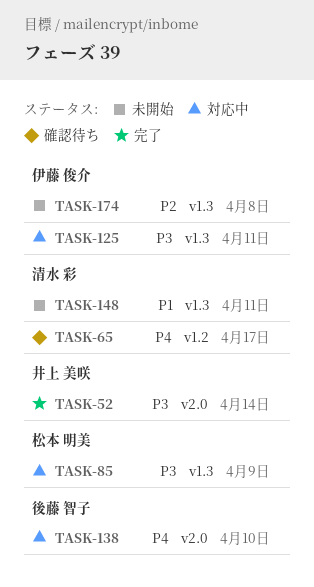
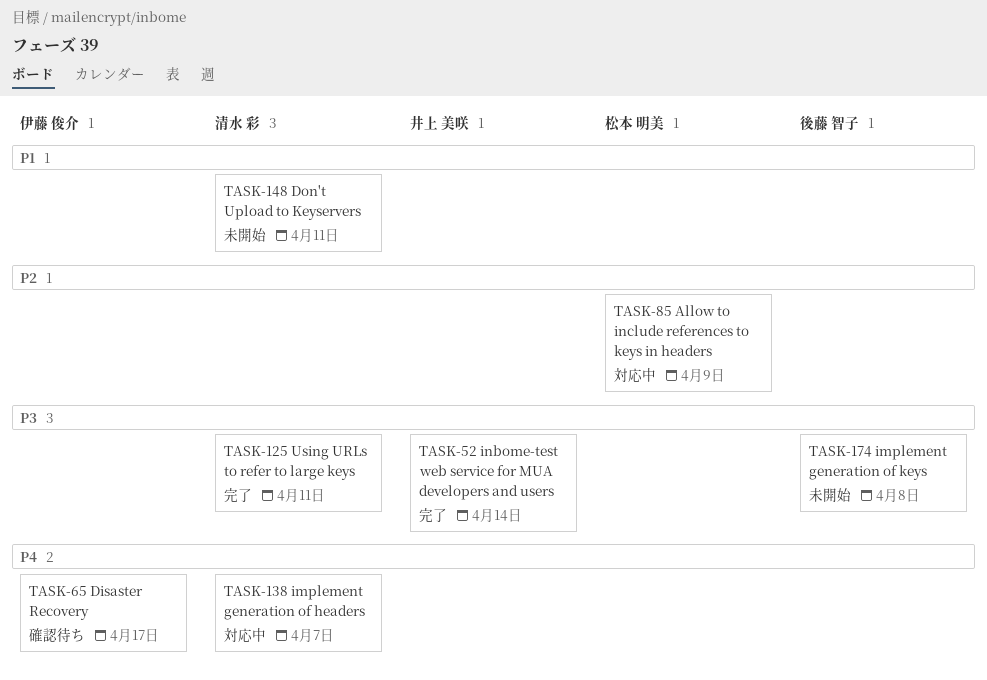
TASK-65, owner: 清水 彩 -> 伊藤 俊介
TASK-85, priority: P3 -> P2
TASK-125, status: 対応中 -> 完了
TASK-125, owner: 伊藤 俊介 -> 清水 彩
TASK-138, owner: 後藤 智子 -> 清水 彩
TASK-138, due: Apr 10 -> Apr 7
TASK-174, owner: 伊藤 俊介 -> 後藤 智子
TASK-174, priority: P2 -> P3

